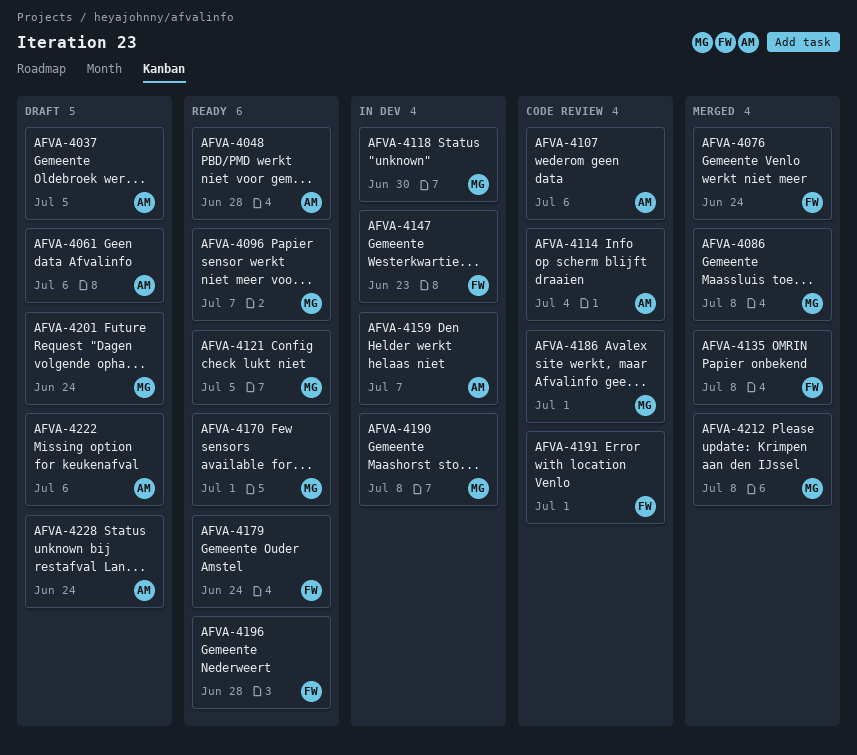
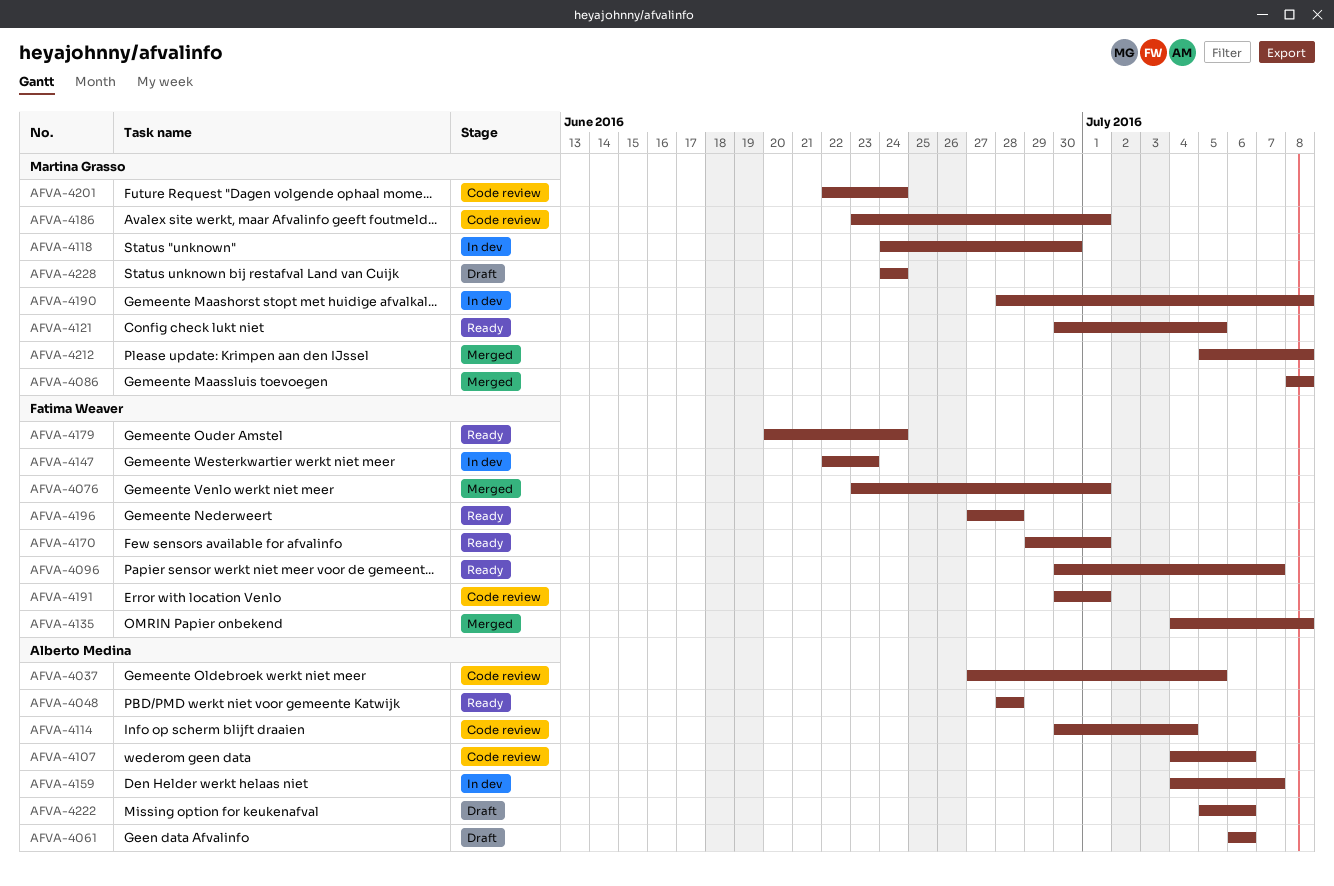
AFVA-4037, status: Draft -> Code review
AFVA-4076, due: Jun 24 -> Jul 1
AFVA-4096, owner: Martina Grasso -> Fatima Weaver
AFVA-4170, owner: Martina Grasso -> Fatima Weaver
AFVA-4201, status: Draft -> Code review
AFVA-4228, owner: Alberto Medina -> Martina Grasso

